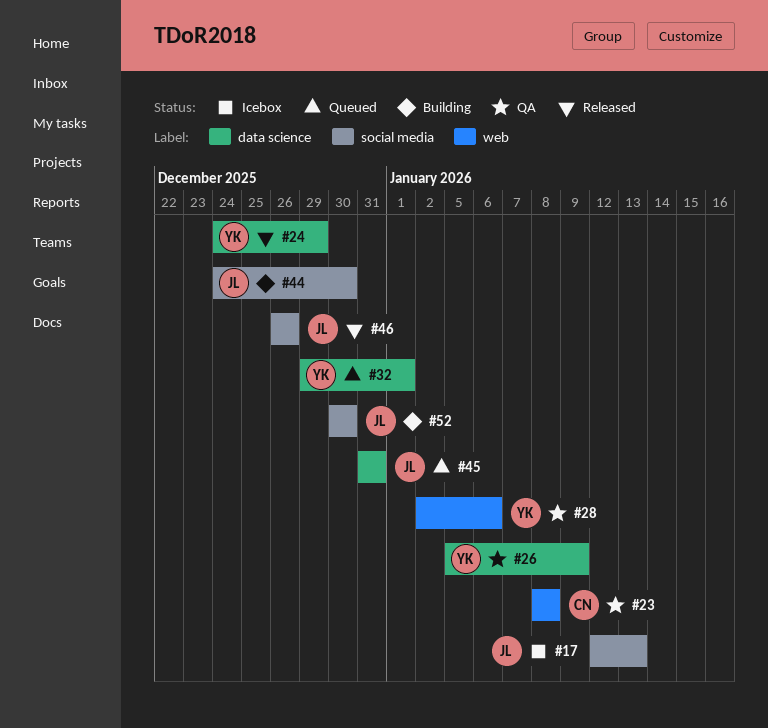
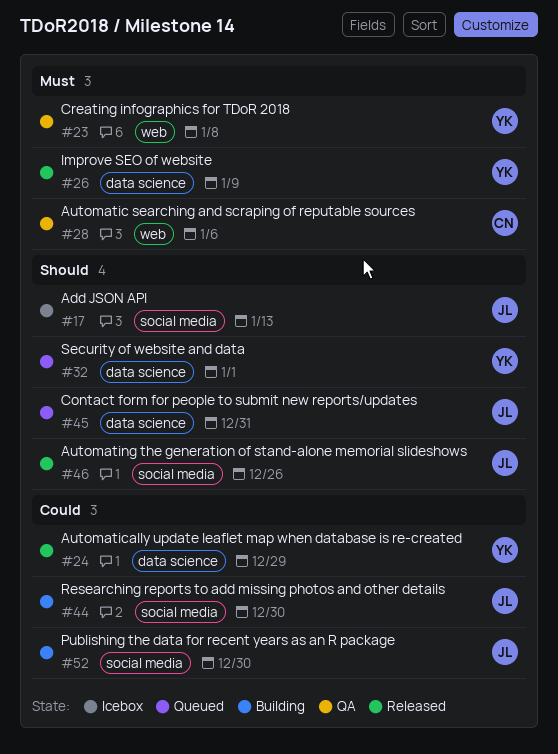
#23, owner: CN -> YK
#26, status: QA -> Released
#28, owner: YK -> CN

